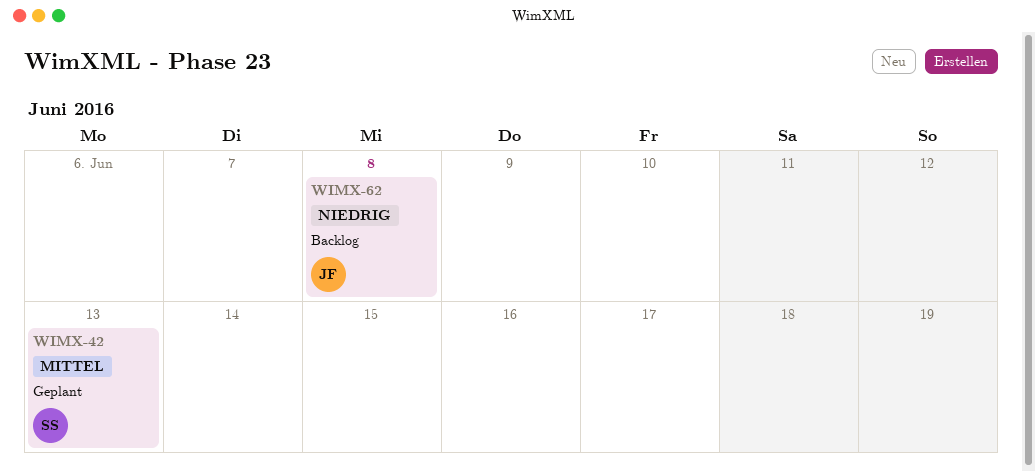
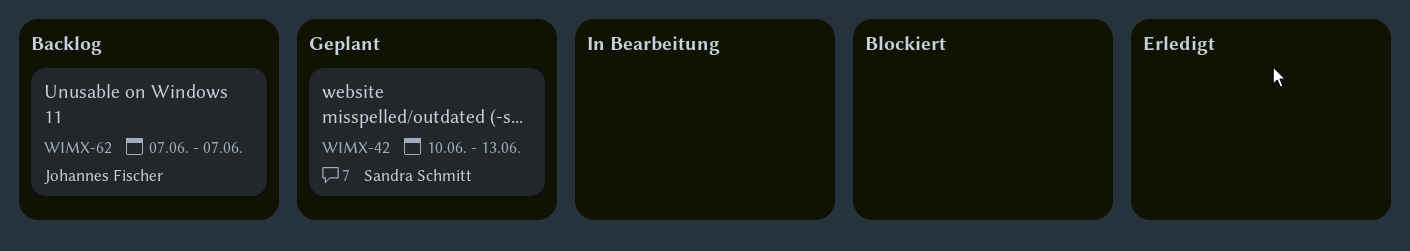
WIMX-62, due: Jun 8 -> Jun 7

